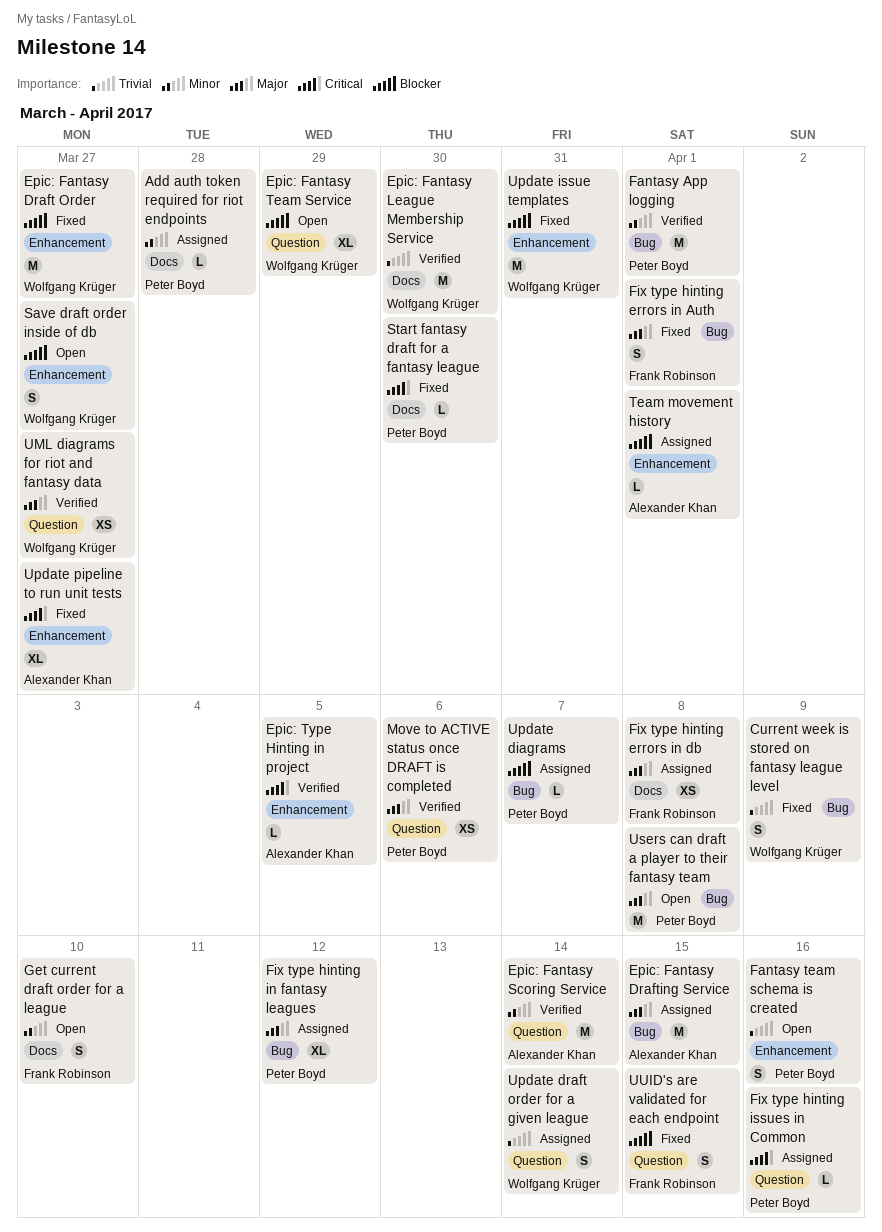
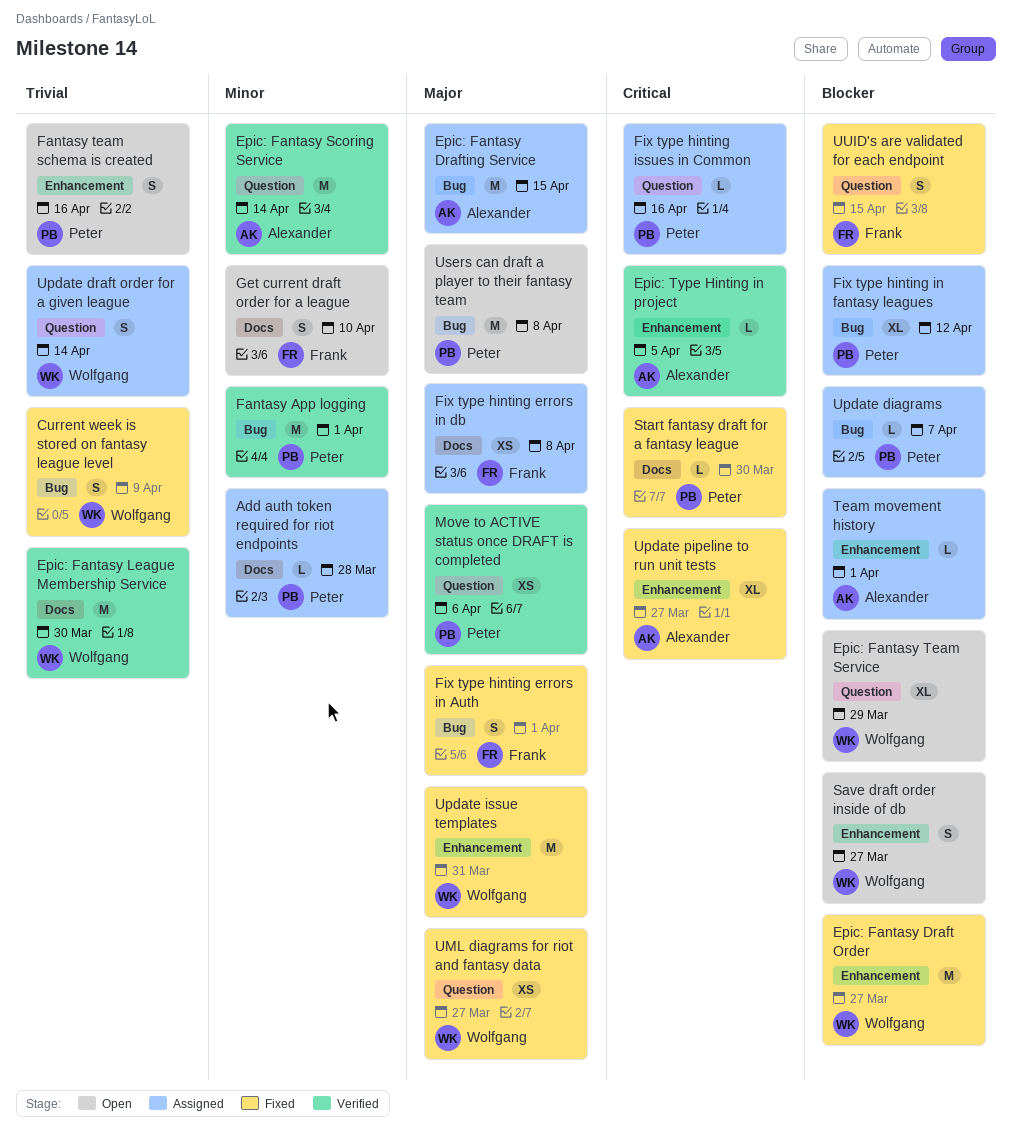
Fix type hinting in fantasy leagues, priority: Major -> Blocker
UML diagrams for riot and fantasy data, status: Verified -> Fixed
Update issue templates, priority: Blocker -> Major

